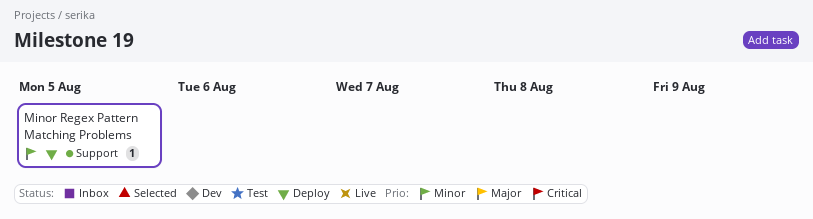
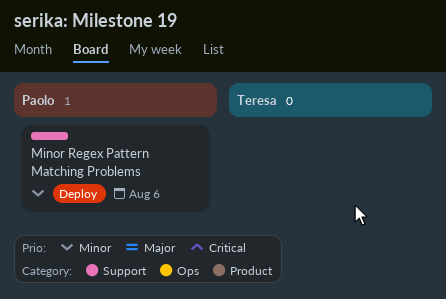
Minor Regex Pattern Matching Problems, due: Aug 5 -> Aug 6

